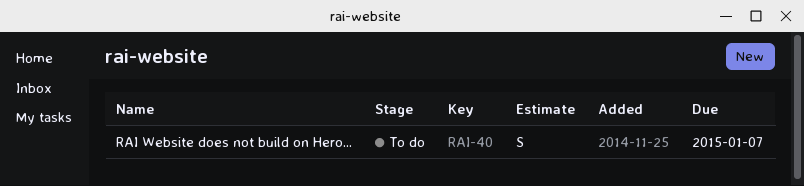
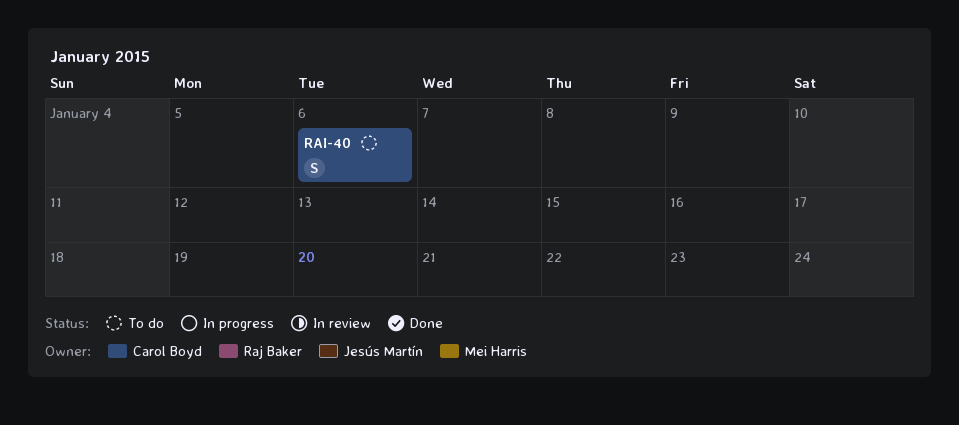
RAI-40, due: Jan 7 -> Jan 6

